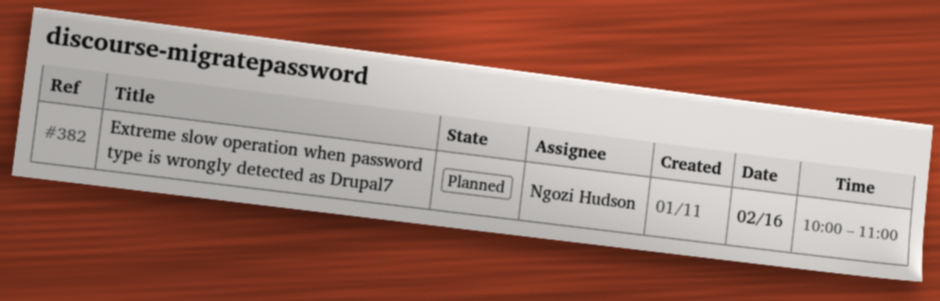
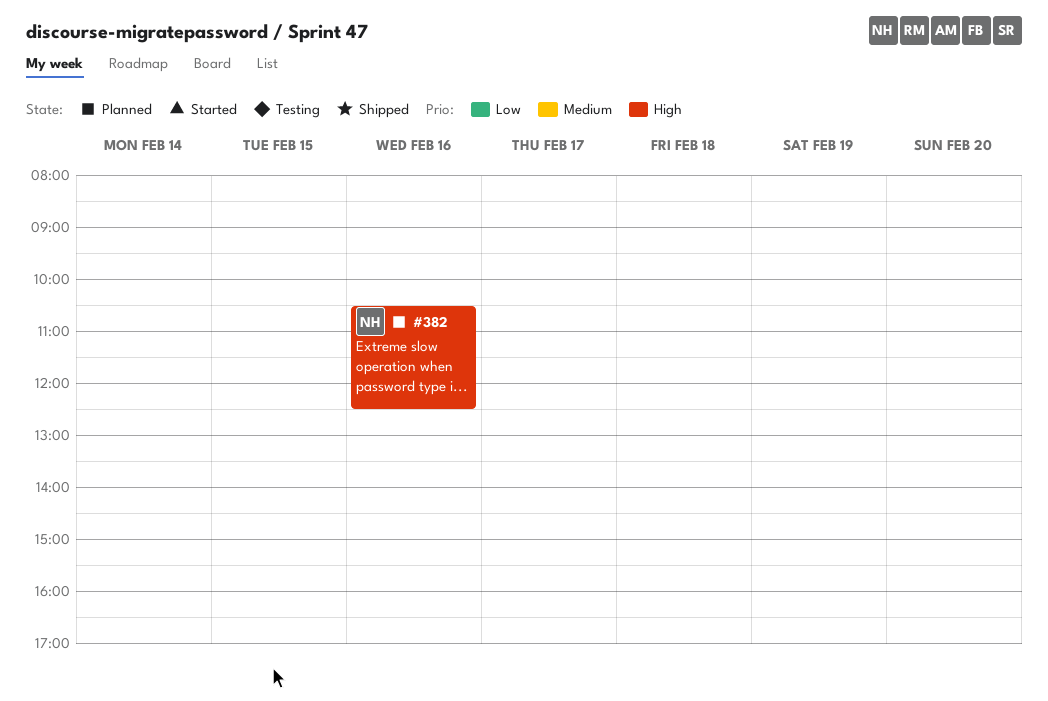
#382, begins: 10:00 -> 10:30
#382, ends: 11:00 -> 12:30

